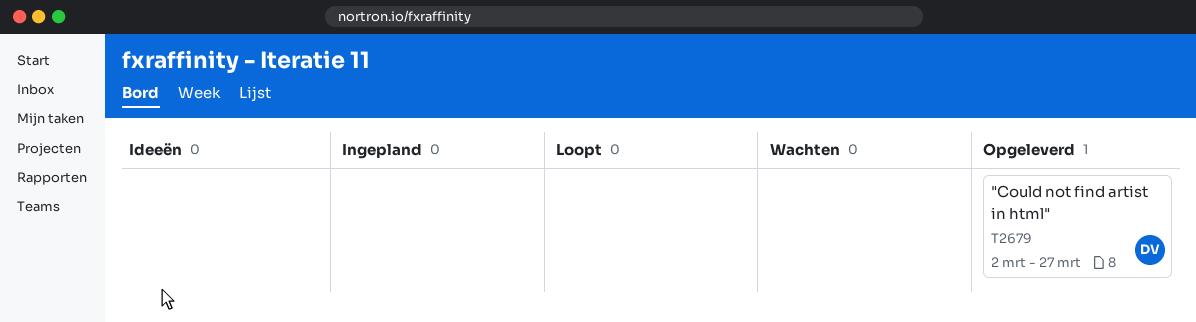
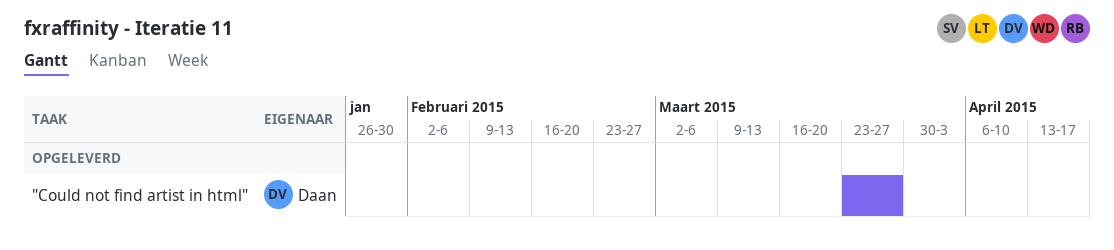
"Could not find artist in html", start: Mar 2 -> Mar 23

